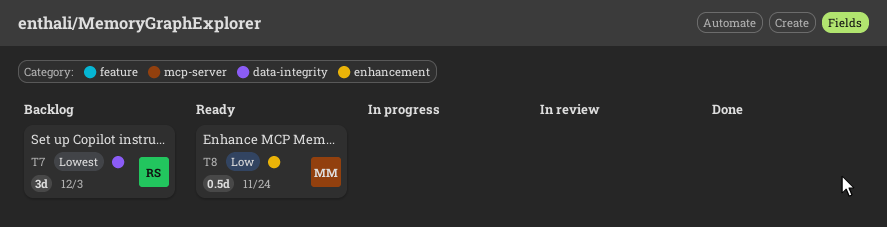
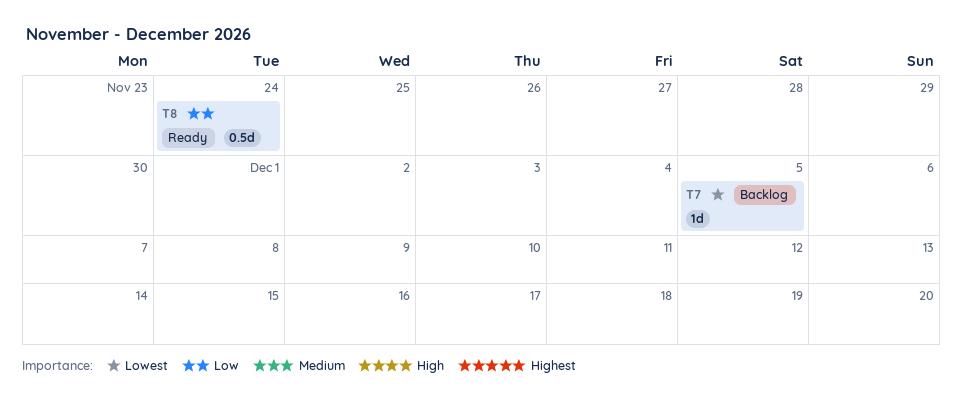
T7, estimate: 3d -> 1d
T7, due: Dec 3 -> Dec 5

